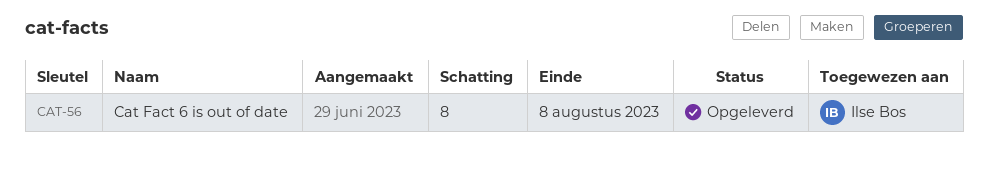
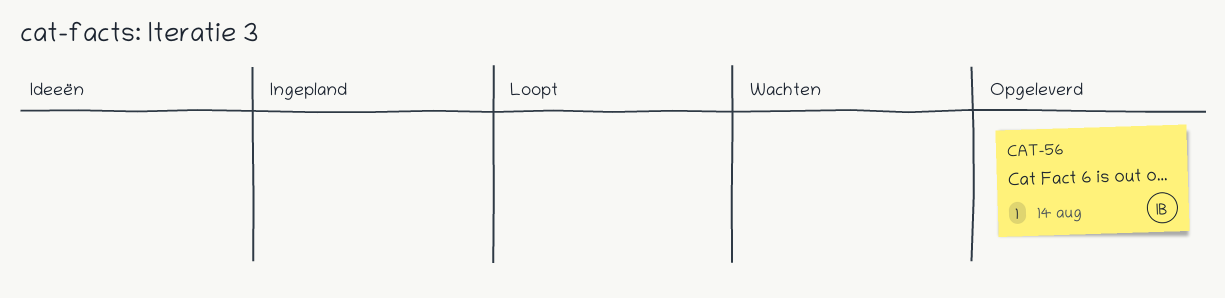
CAT-56, estimate: 8 -> 1
CAT-56, due: Aug 8 -> Aug 14

